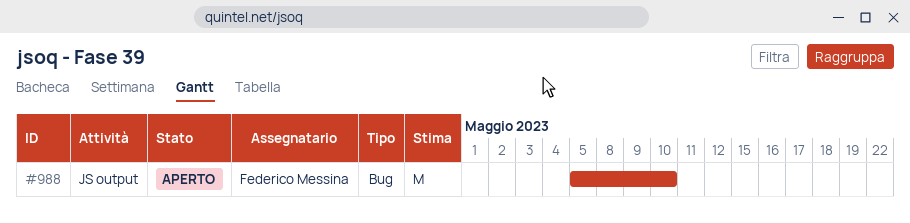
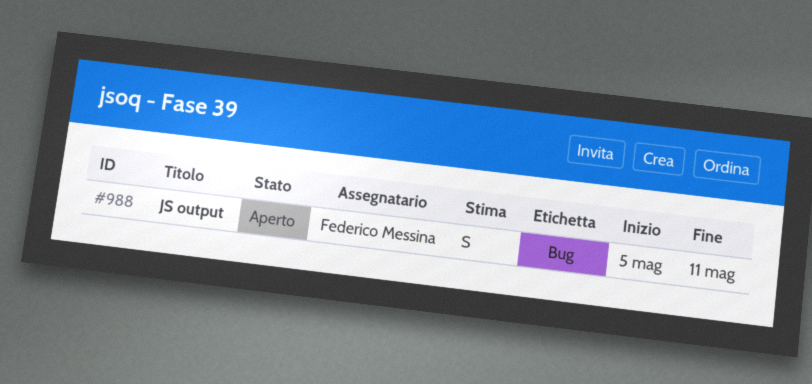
#988, estimate: M -> S
#988, due: May 10 -> May 11

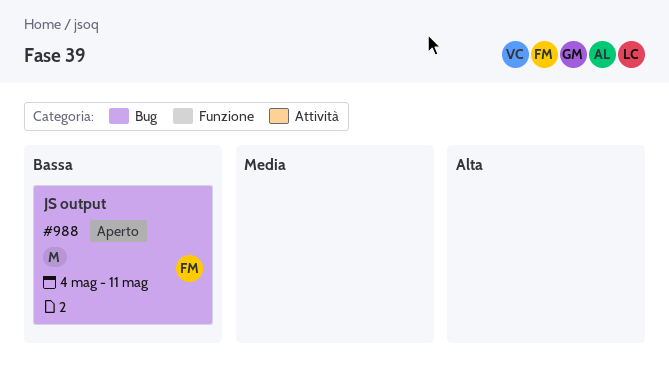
#988, estimate: S -> M
#988, start: May 5 -> May 4

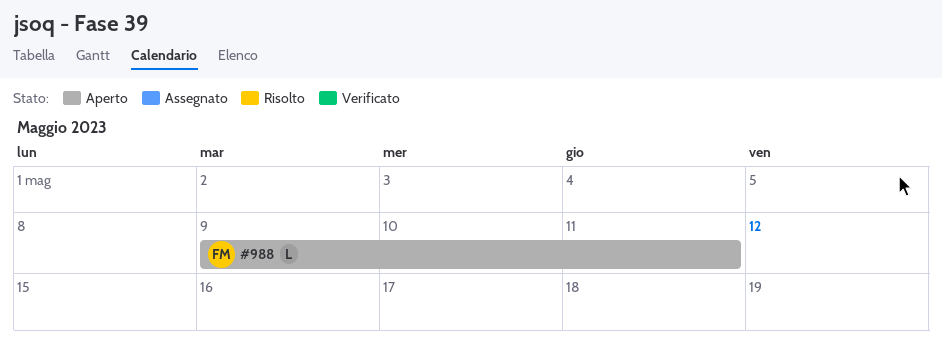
#988, estimate: M -> L
#988, start: May 4 -> May 9

